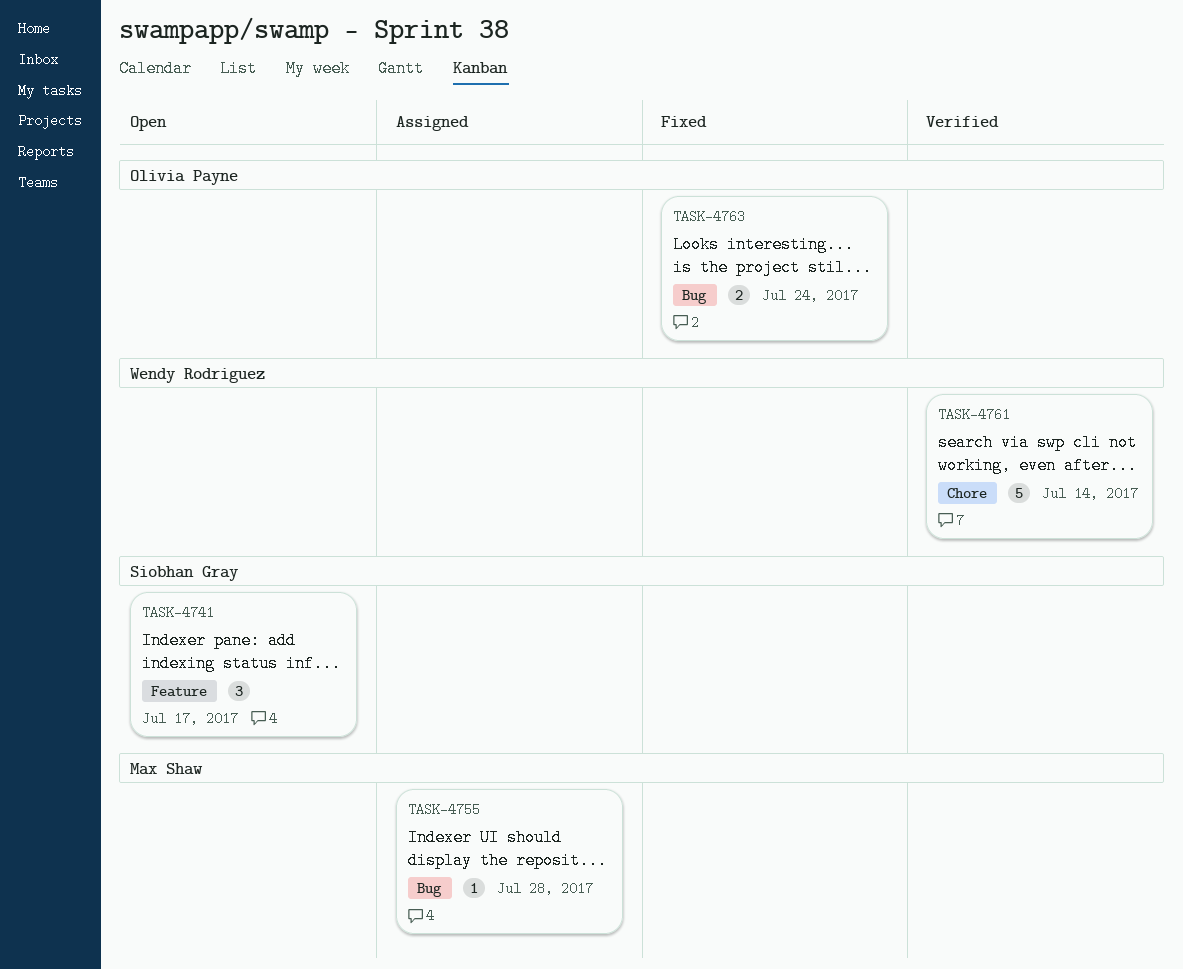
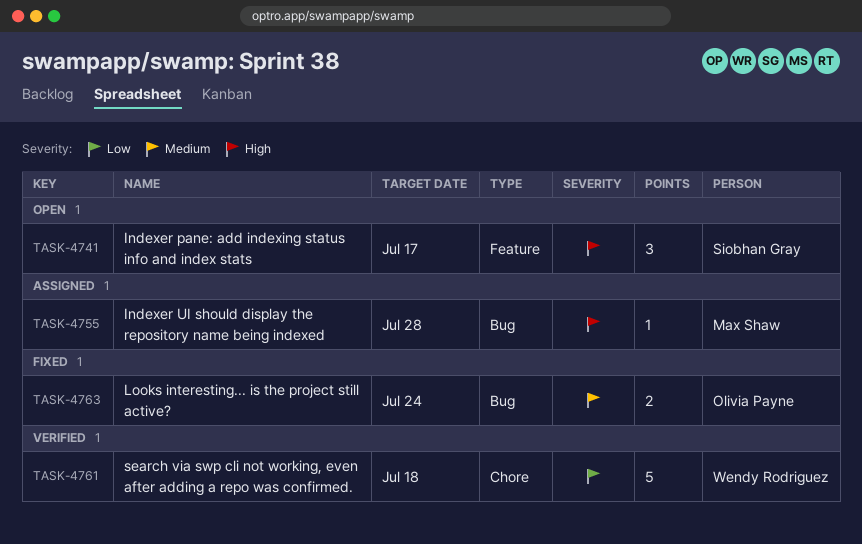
TASK-4761, due: Jul 14 -> Jul 18

